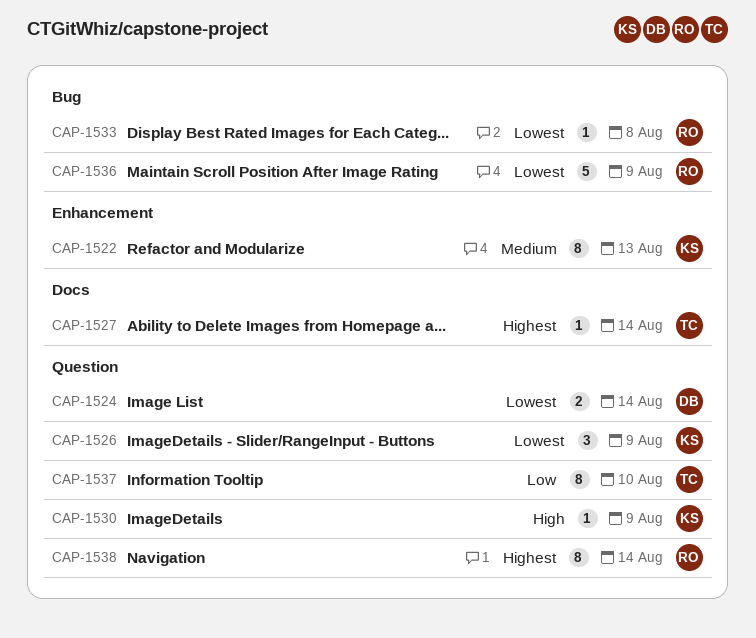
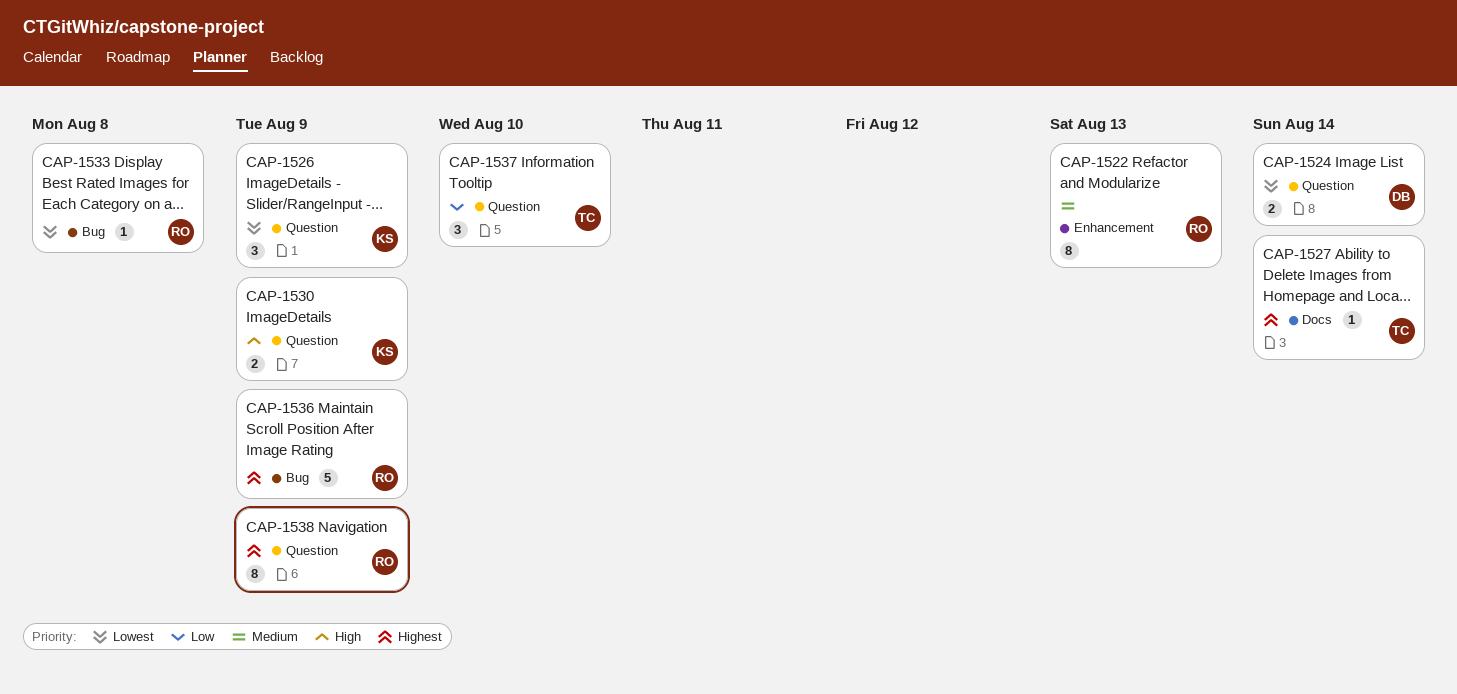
CAP-1522, owner: KS -> RO
CAP-1530, estimate: 1 -> 2
CAP-1536, priority: Lowest -> Highest
CAP-1537, estimate: 8 -> 3
CAP-1538, due: Aug 14 -> Aug 9

